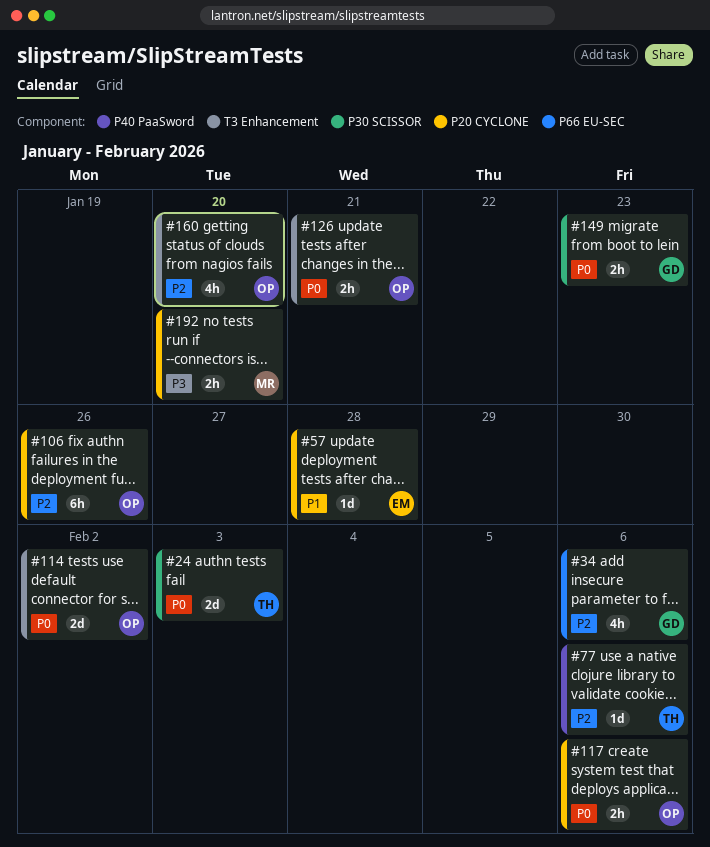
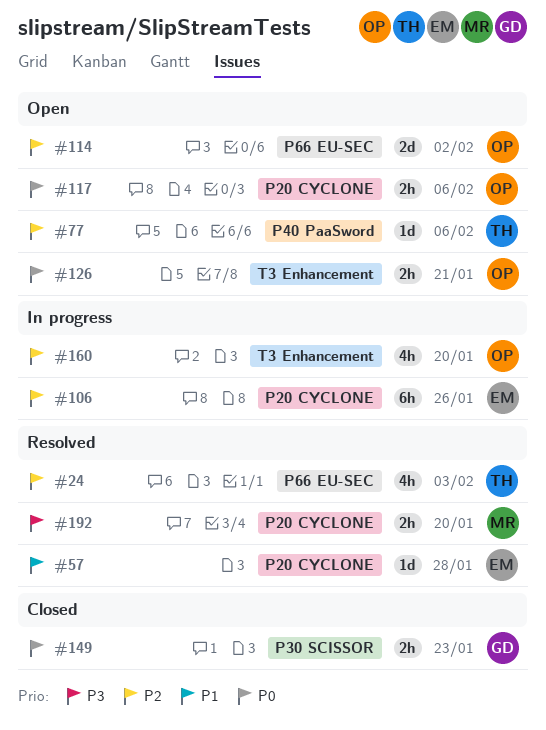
#24, priority: P0 -> P2
#24, label: P30 SCISSOR -> P66 EU-SEC
#24, estimate: 2d -> 4h
#34: present -> none
#106, owner: OP -> EM
#114, priority: P0 -> P2
#114, label: T3 Enhancement -> P66 EU-SEC

